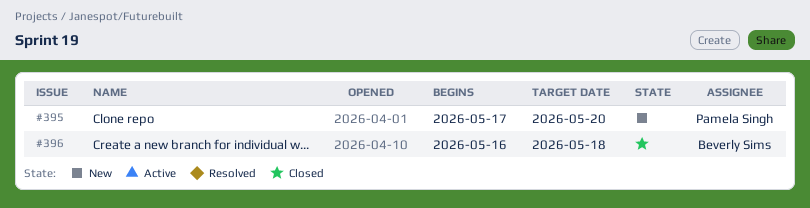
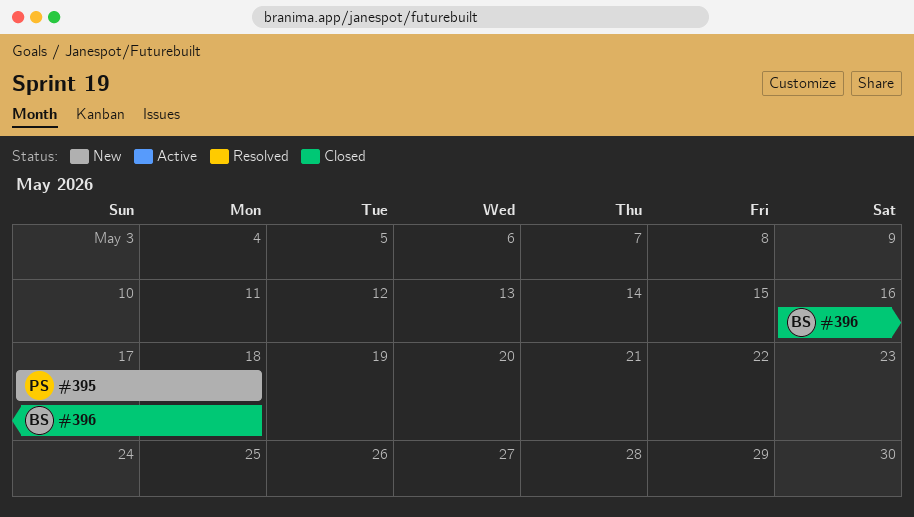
#395, due: May 20 -> May 18

